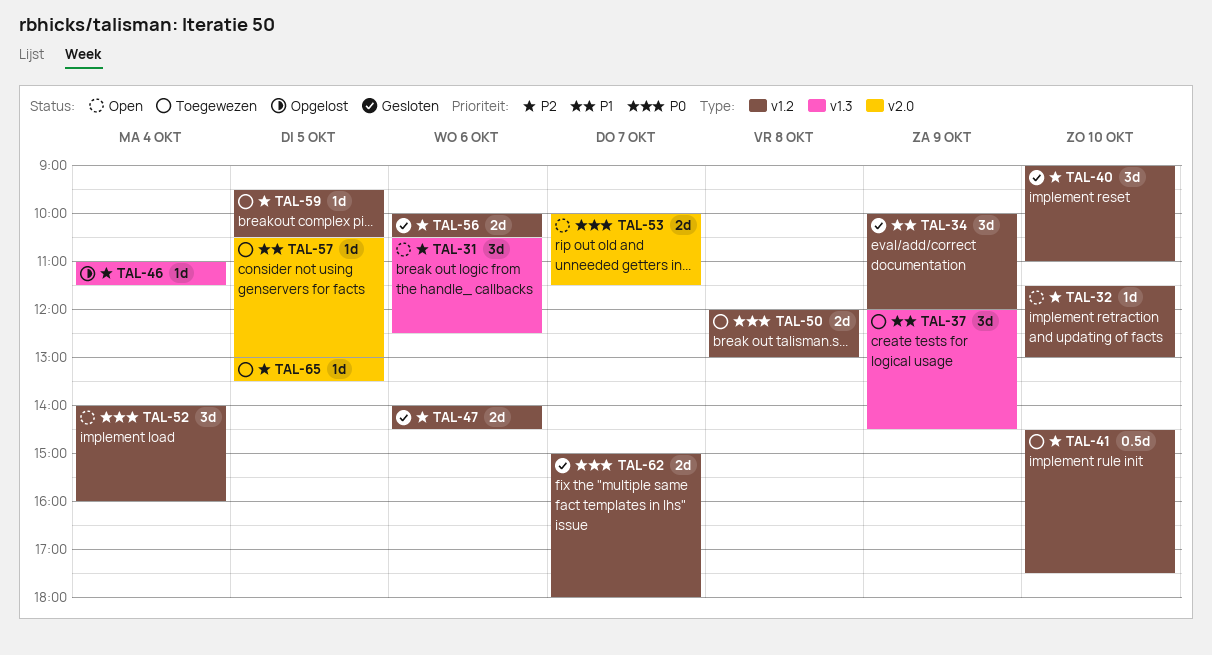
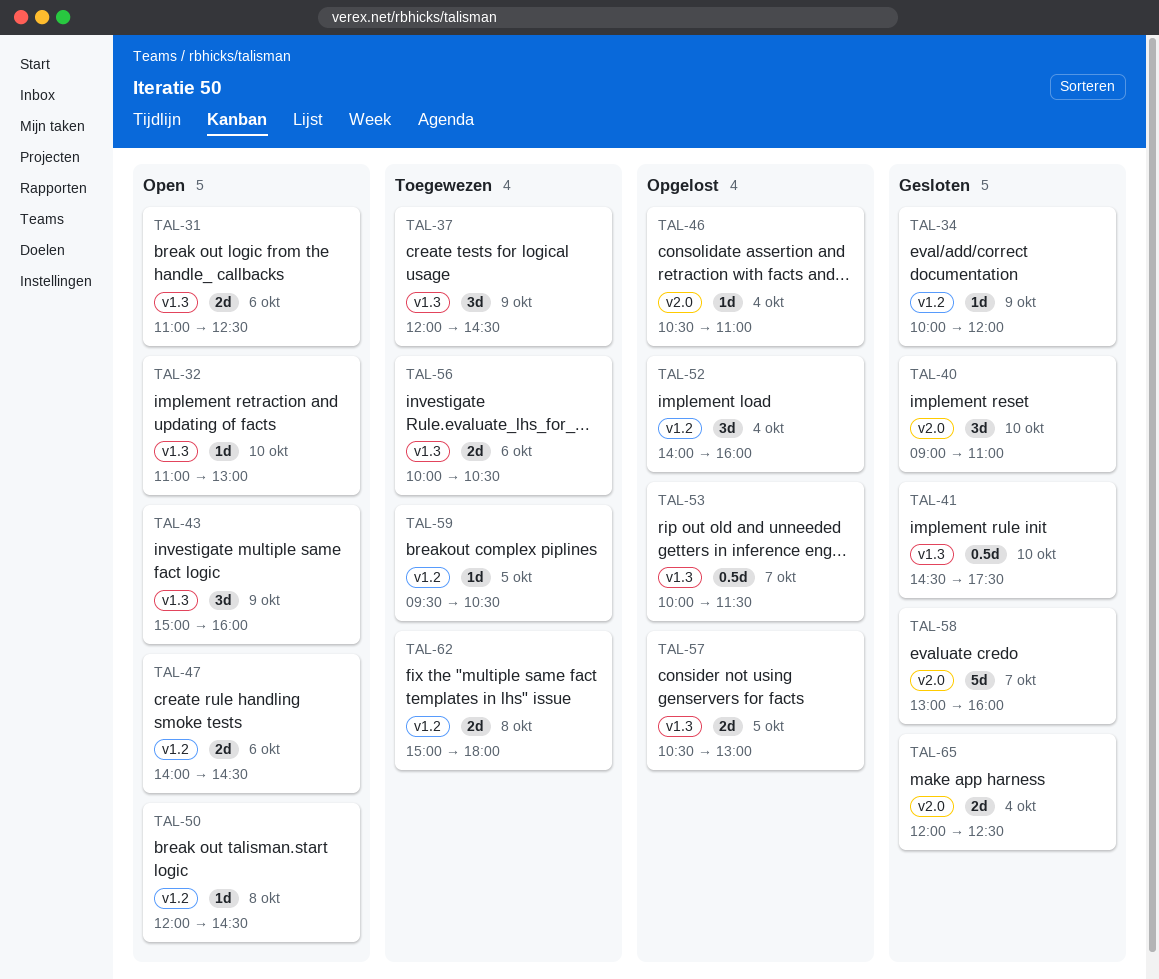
TAL-31, estimate: 3d -> 2d
TAL-31, begins: 10:30 -> 11:00
TAL-32, label: v1.2 -> v1.3
TAL-32, begins: 11:30 -> 11:00
TAL-34, estimate: 3d -> 1d
TAL-40, label: v1.2 -> v2.0
TAL-41, status: Toegewezen -> Gesloten
TAL-41, label: v1.2 -> v1.3
TAL-43: none -> present
TAL-46, label: v1.3 -> v2.0
TAL-46, begins: 11:00 -> 10:30
TAL-46, ends: 11:30 -> 11:00
TAL-47, status: Gesloten -> Open
TAL-50, status: Toegewezen -> Open
TAL-50, estimate: 2d -> 1d
TAL-50, ends: 13:00 -> 14:30
TAL-52, status: Open -> Opgelost
TAL-53, status: Open -> Opgelost
TAL-53, label: v2.0 -> v1.3
TAL-53, estimate: 2d -> 0.5d
TAL-56, status: Gesloten -> Toegewezen
TAL-56, label: v1.2 -> v1.3
TAL-57, status: Toegewezen -> Opgelost
TAL-57, label: v2.0 -> v1.3
TAL-57, estimate: 1d -> 2d
TAL-58: none -> present
TAL-62, status: Gesloten -> Toegewezen
TAL-62, day: Oct 7 -> Oct 8
TAL-65, status: Toegewezen -> Gesloten
TAL-65, estimate: 1d -> 2d
TAL-65, day: Oct 5 -> Oct 4
TAL-65, begins: 13:00 -> 12:00
TAL-65, ends: 13:30 -> 12:30

